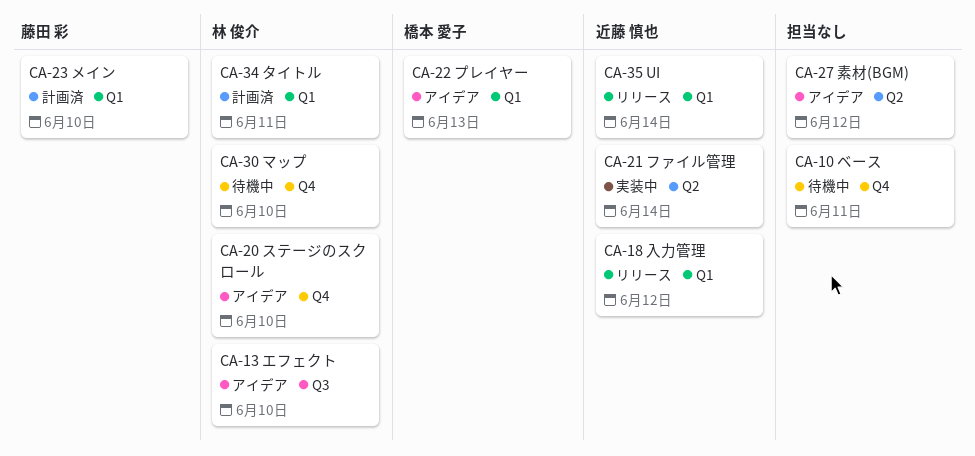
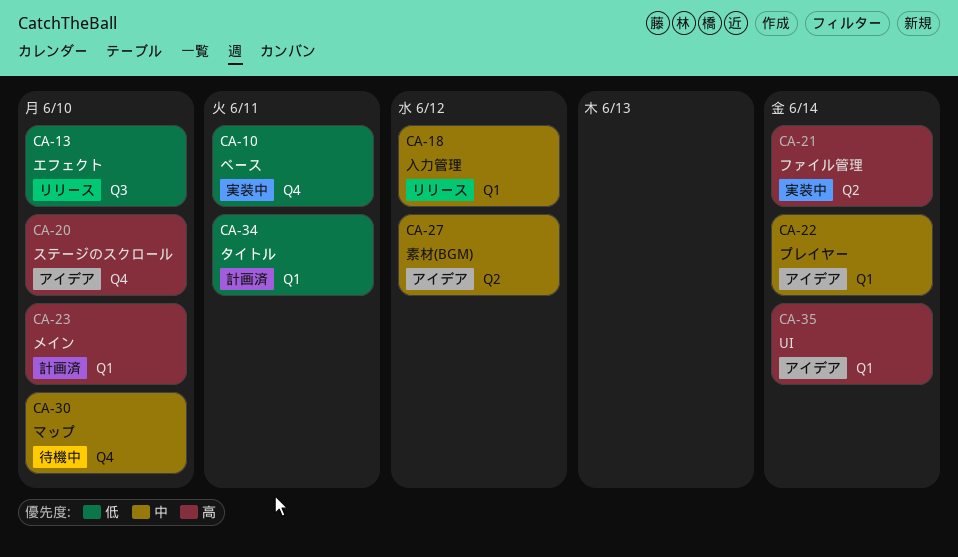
CA-10, status: 待機中 -> 実装中
CA-13, status: アイデア -> リリース
CA-22, due: Jun 13 -> Jun 14
CA-35, status: リリース -> アイデア

